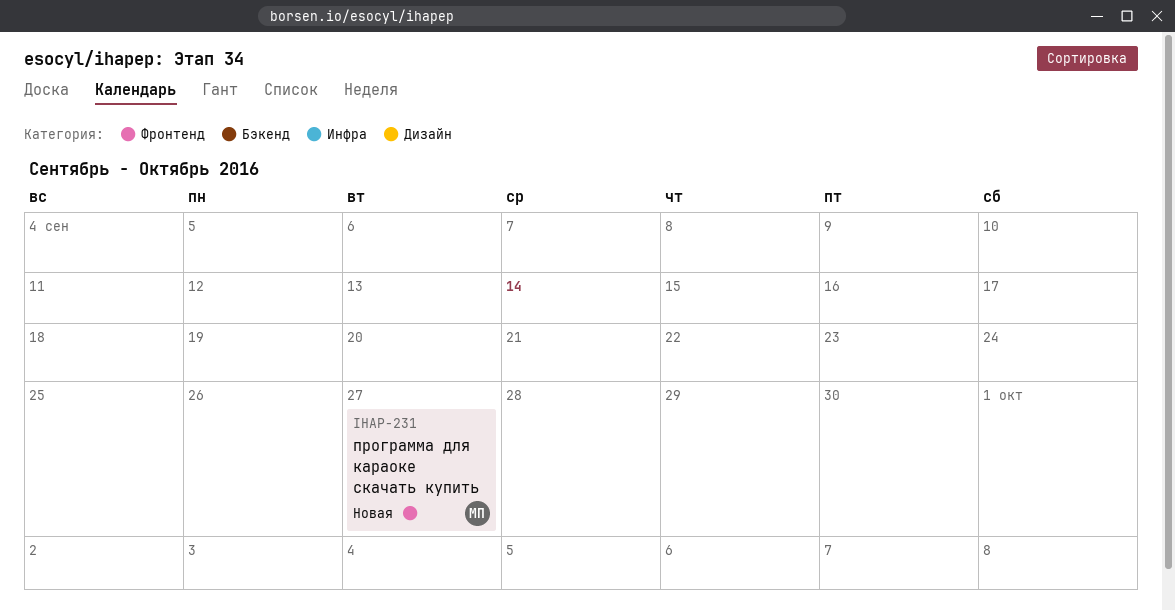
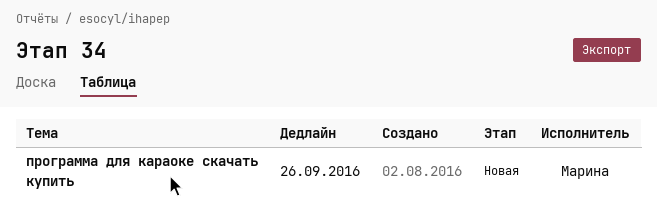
программа для караоке скачать купить, due: Sep 27 -> Sep 26

